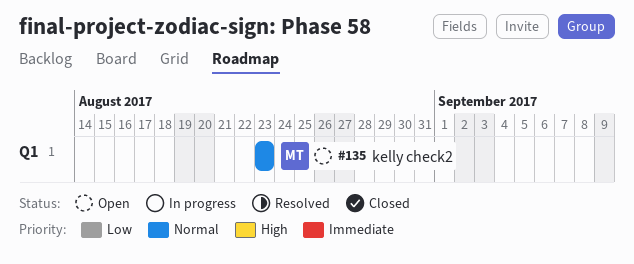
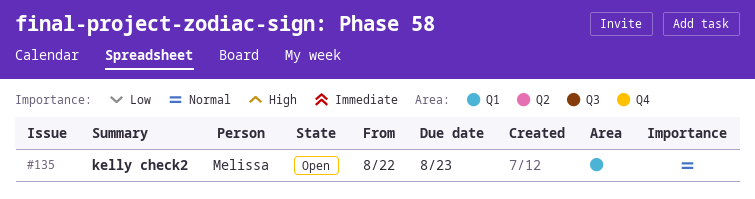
#135, start: Aug 23 -> Aug 22

